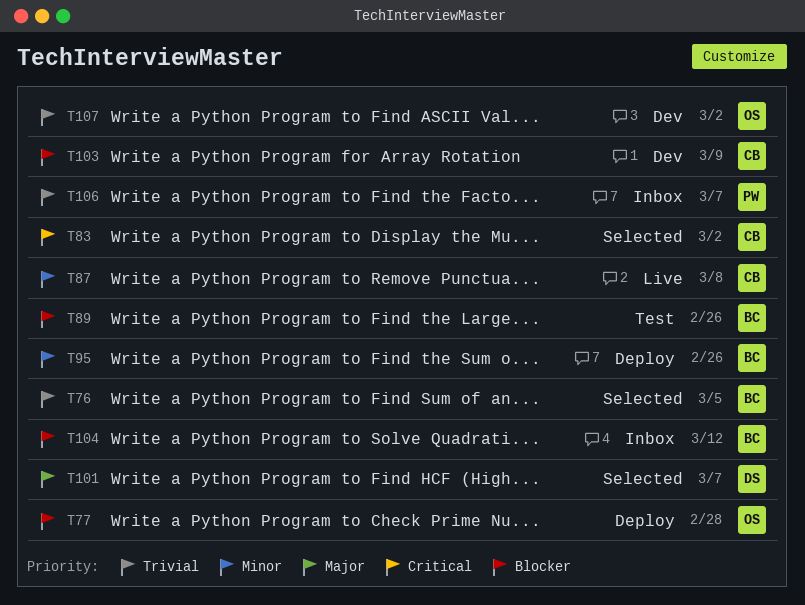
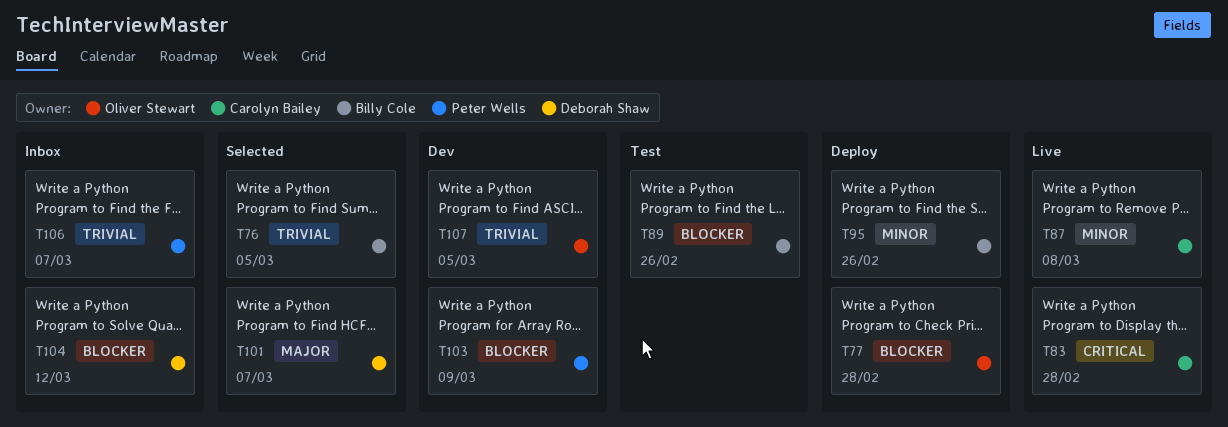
T83, status: Selected -> Live
T83, due: Mar 2 -> Feb 28
T103, owner: Carolyn Bailey -> Peter Wells
T104, owner: Billy Cole -> Deborah Shaw
T107, due: Mar 2 -> Mar 5

